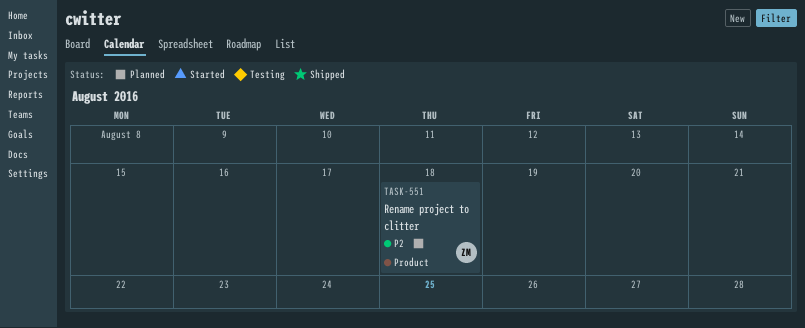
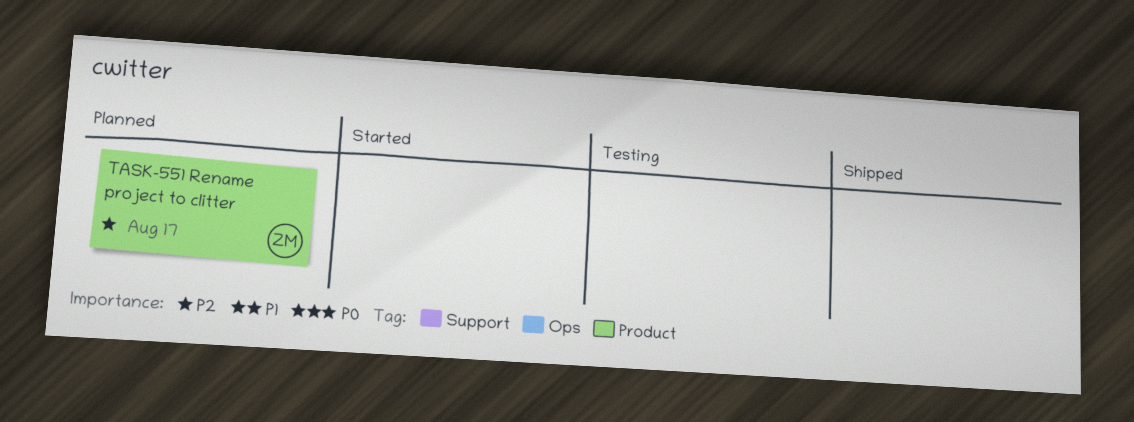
TASK-551, due: Aug 18 -> Aug 17

